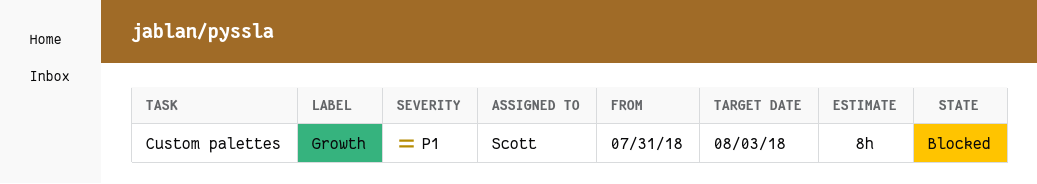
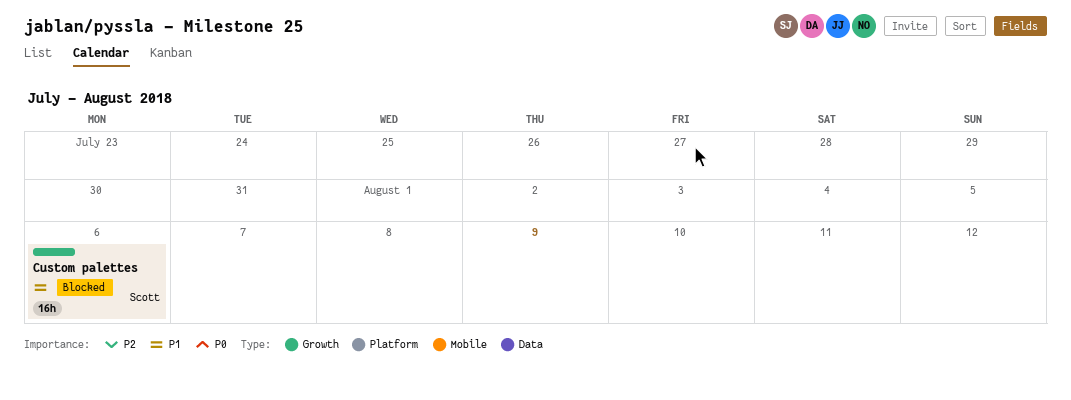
Custom palettes, estimate: 8h -> 16h
Custom palettes, due: Aug 3 -> Aug 6

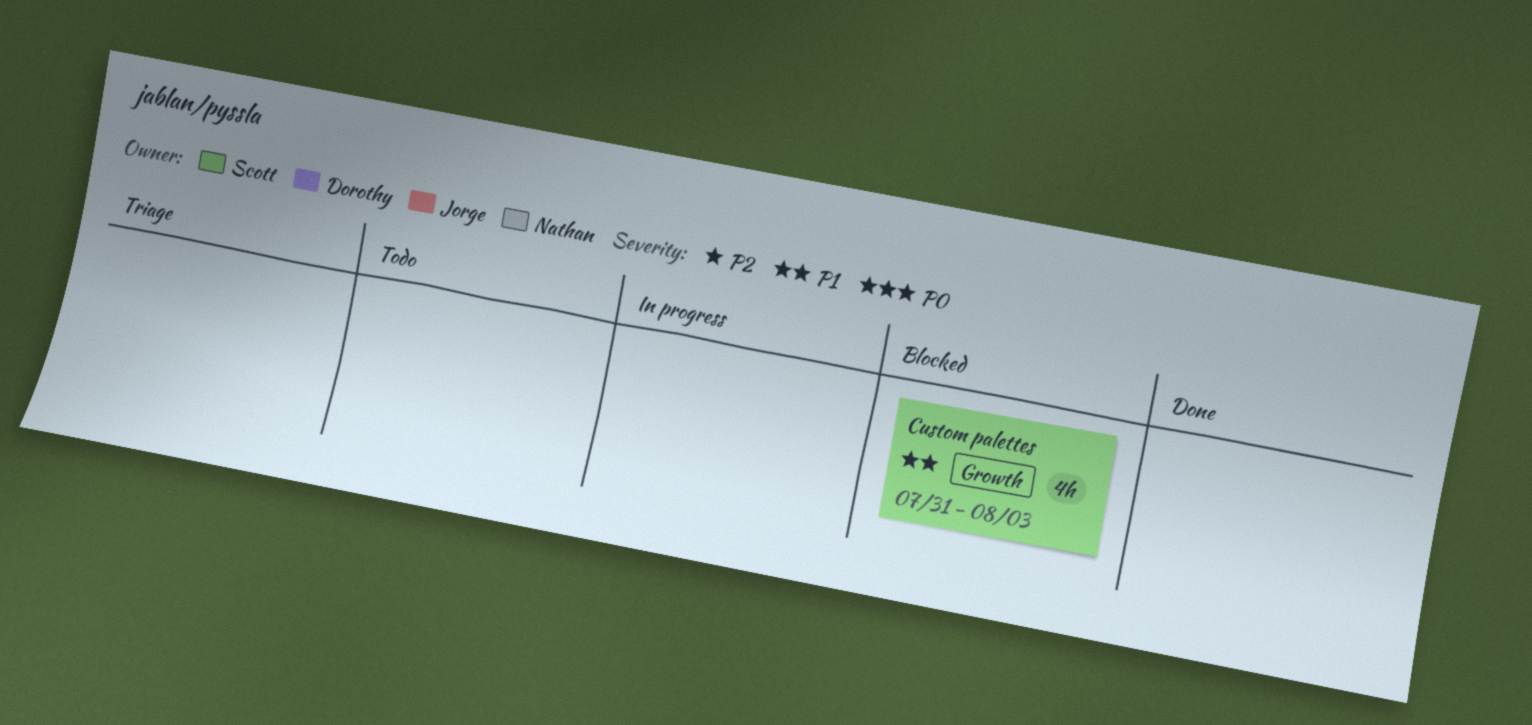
Custom palettes, estimate: 16h -> 4h
Custom palettes, due: Aug 6 -> Aug 3

